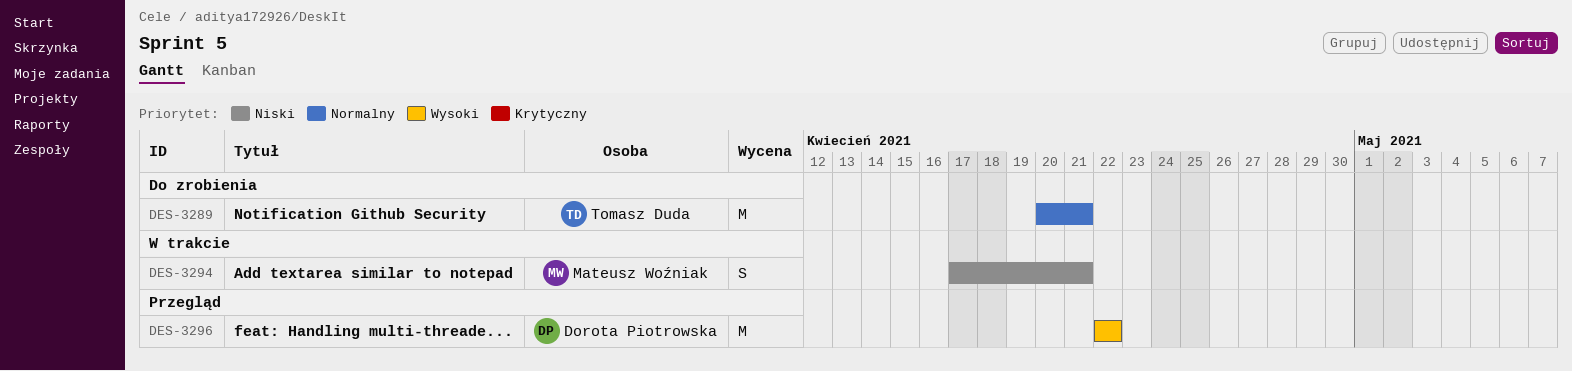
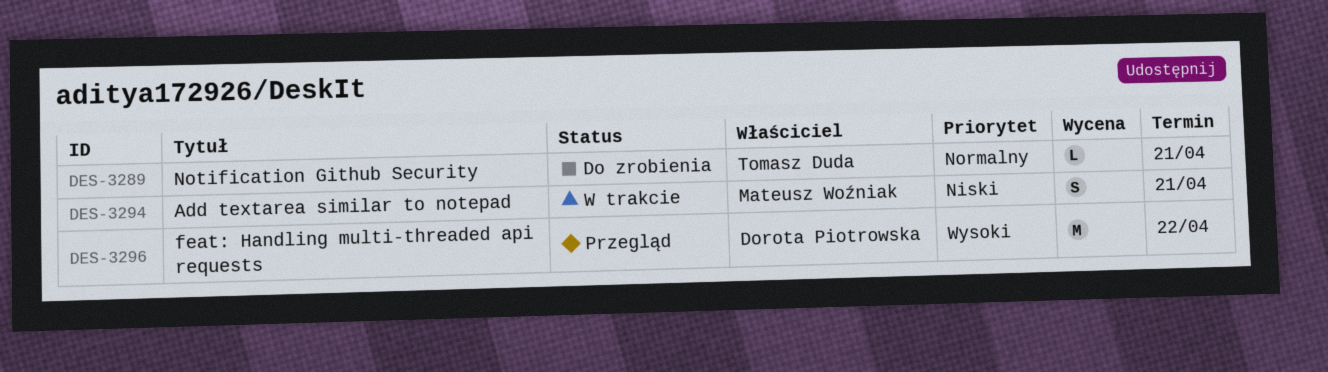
DES-3289, estimate: M -> L

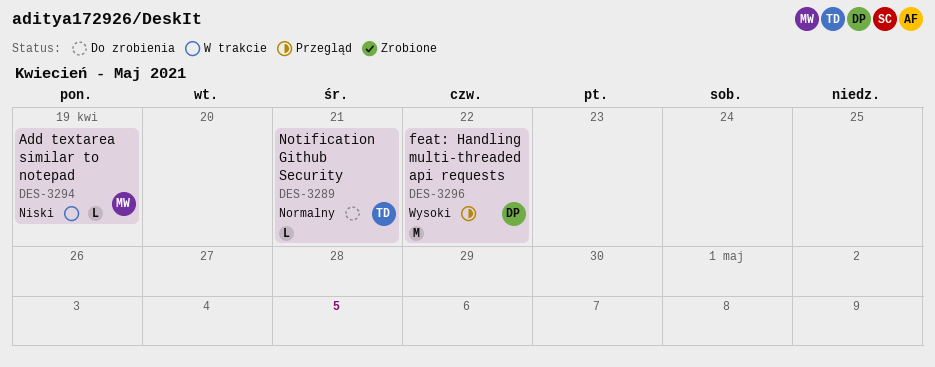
DES-3294, estimate: S -> L
DES-3294, due: Apr 21 -> Apr 19

